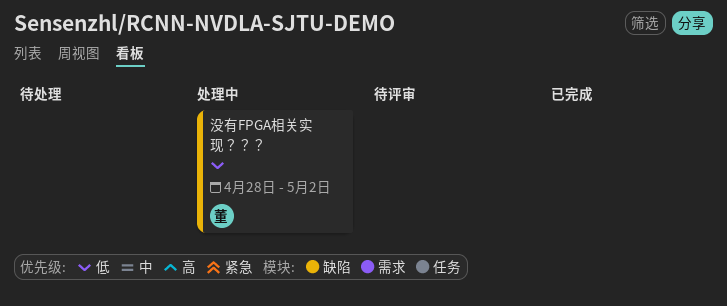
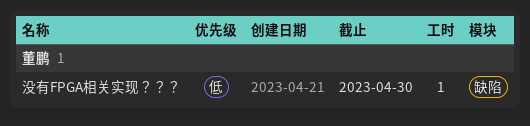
没有FPGA相关实现？？？, due: May 2 -> Apr 30

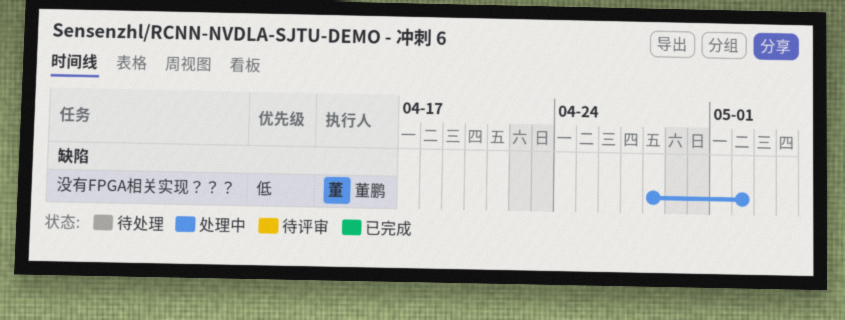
没有FPGA相关实现？？？, due: Apr 30 -> May 2

